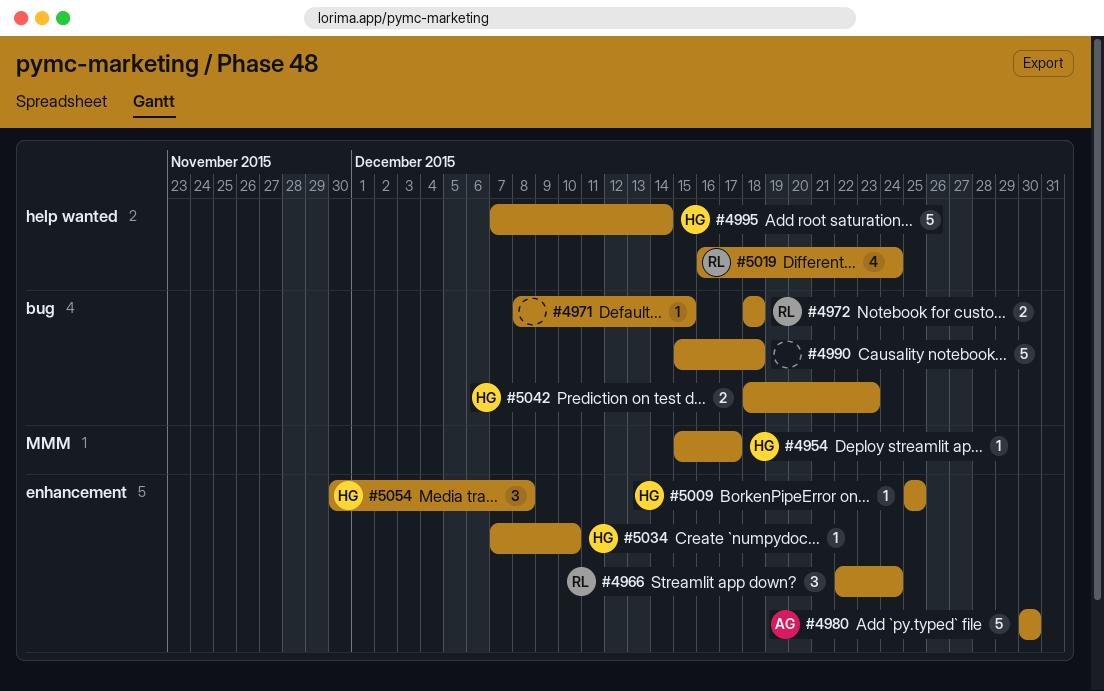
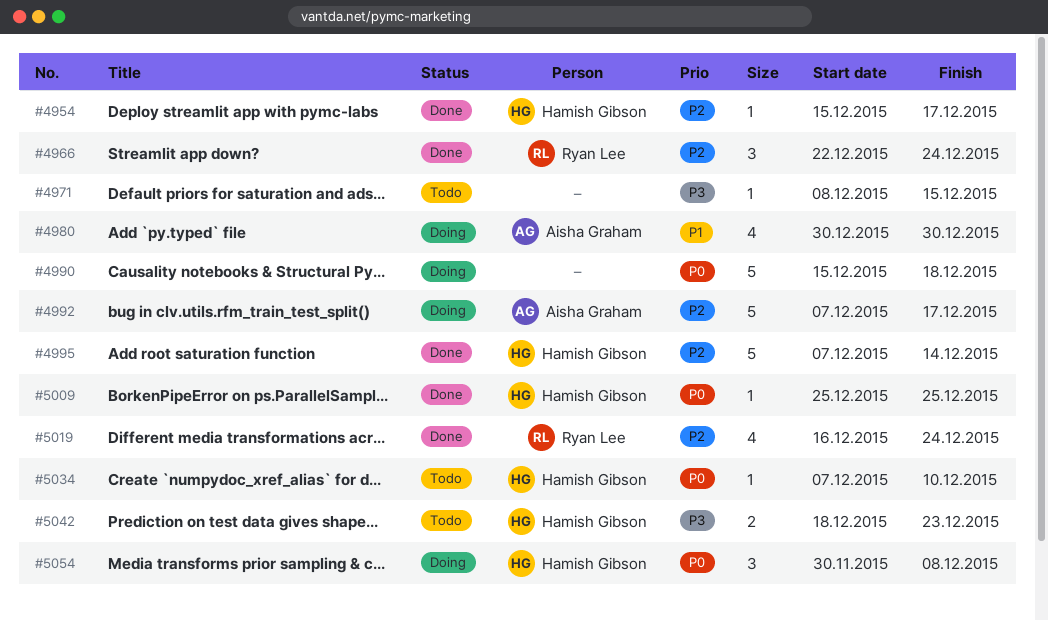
#4972: present -> none
#4980, estimate: 5 -> 4
#4992: none -> present

